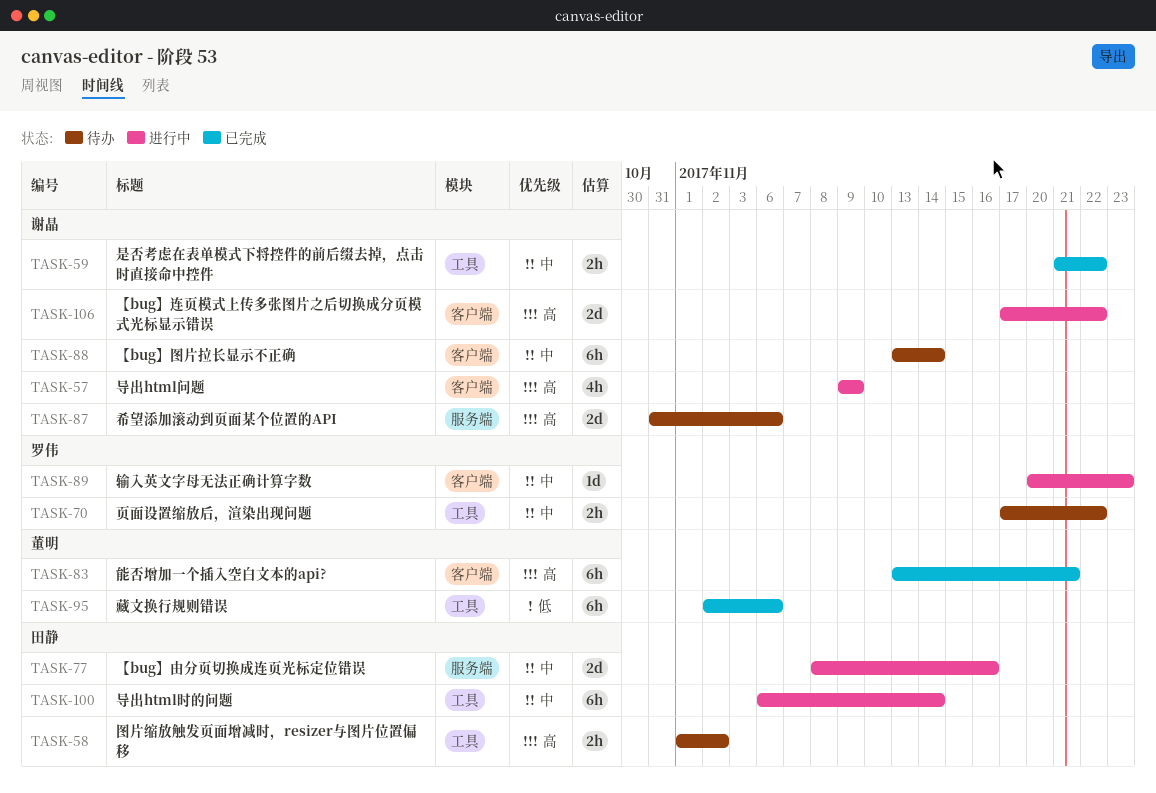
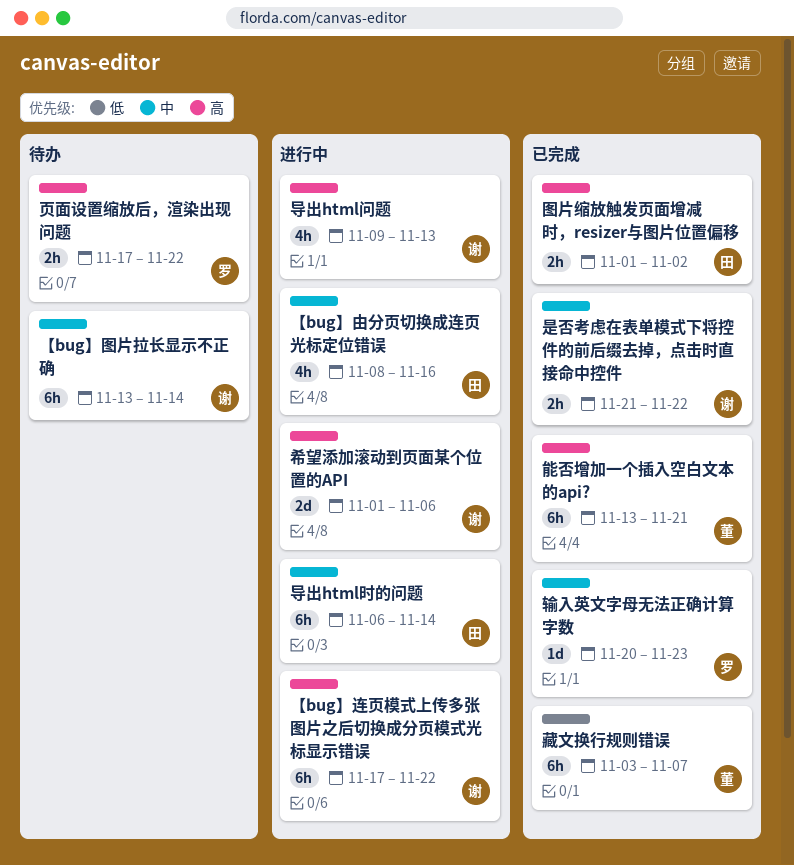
【bug】由分页切换成连页光标定位错误, estimate: 2d -> 4h
【bug】连页模式上传多张图片之后切换成分页模式光标显示错误, estimate: 2d -> 6h
图片缩放触发页面增减时，resizer与图片位置偏移, status: 待办 -> 已完成
导出html问题, due: Nov 9 -> Nov 13
希望添加滚动到页面某个位置的API, status: 待办 -> 进行中
希望添加滚动到页面某个位置的API, start: Oct 31 -> Nov 1
藏文换行规则错误, start: Nov 2 -> Nov 3
藏文换行规则错误, due: Nov 6 -> Nov 7
输入英文字母无法正确计算字数, status: 进行中 -> 已完成
页面设置缩放后，渲染出现问题, priority: 中 -> 高

